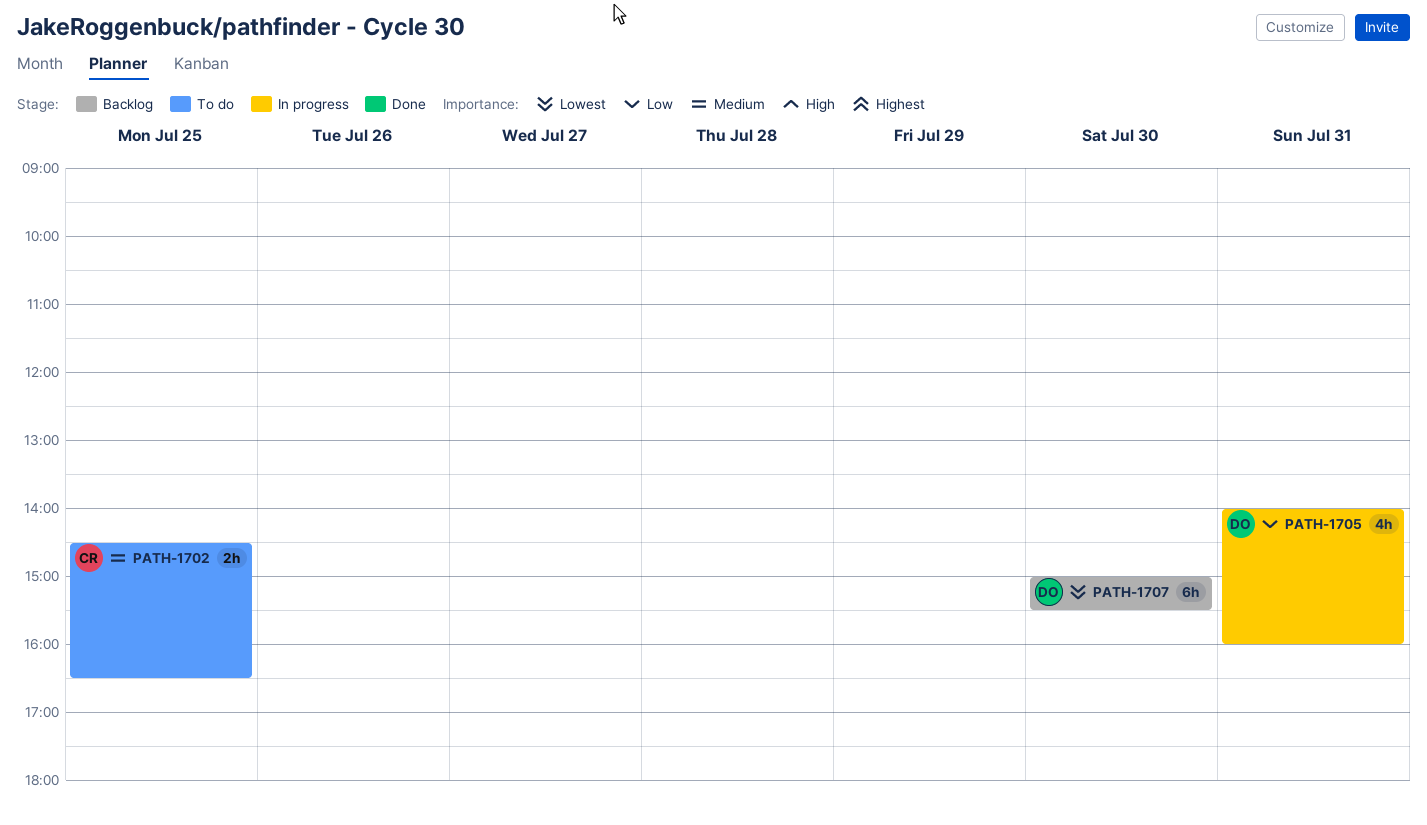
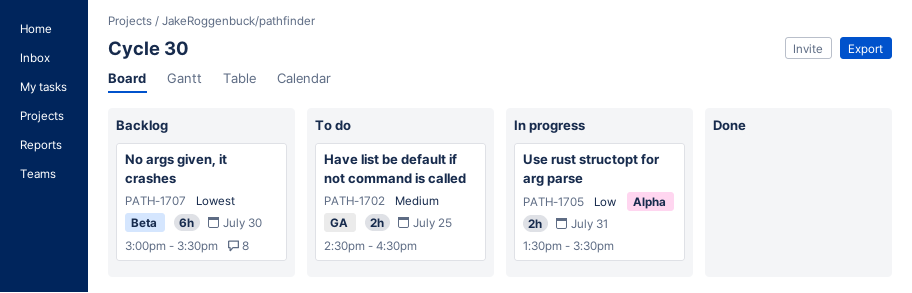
PATH-1705, estimate: 4h -> 2h
PATH-1705, begins: 14:00 -> 13:30
PATH-1705, ends: 16:00 -> 15:30

